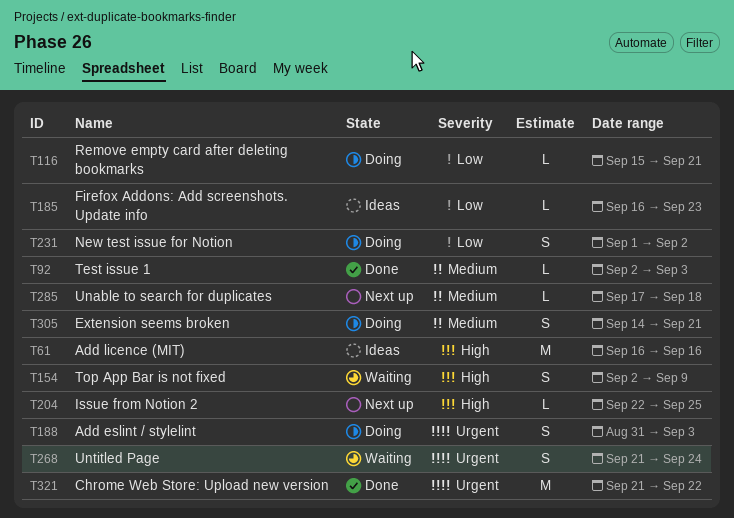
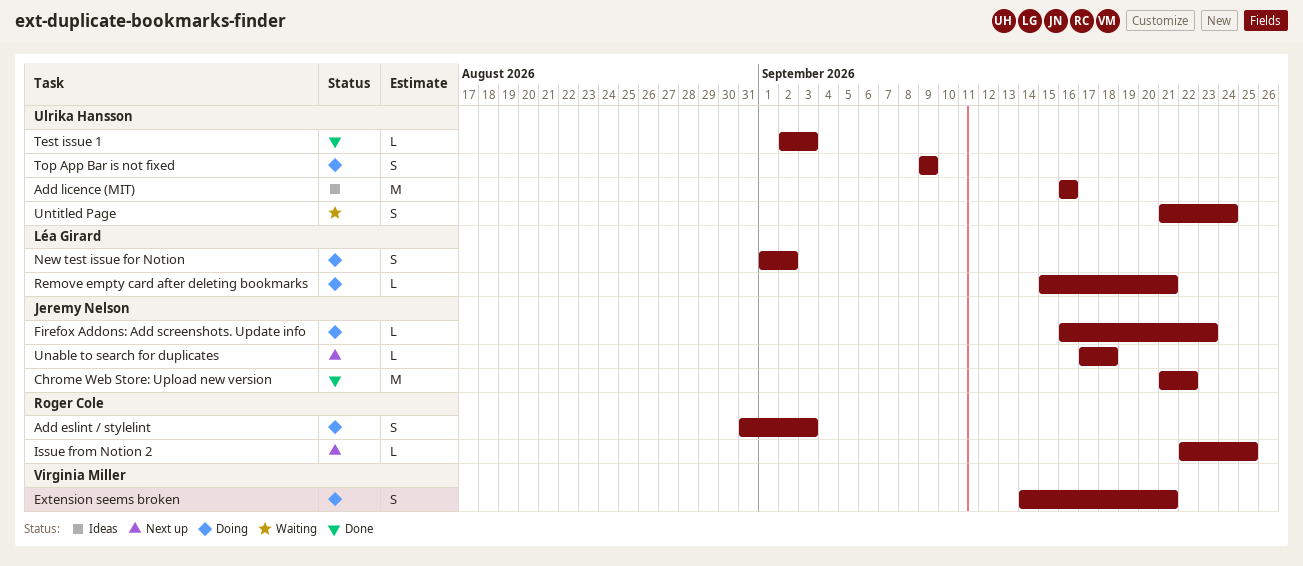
Firefox Addons: Add screenshots. Update info, status: Ideas -> Doing
Top App Bar is not fixed, status: Waiting -> Doing
Top App Bar is not fixed, start: Sep 2 -> Sep 9

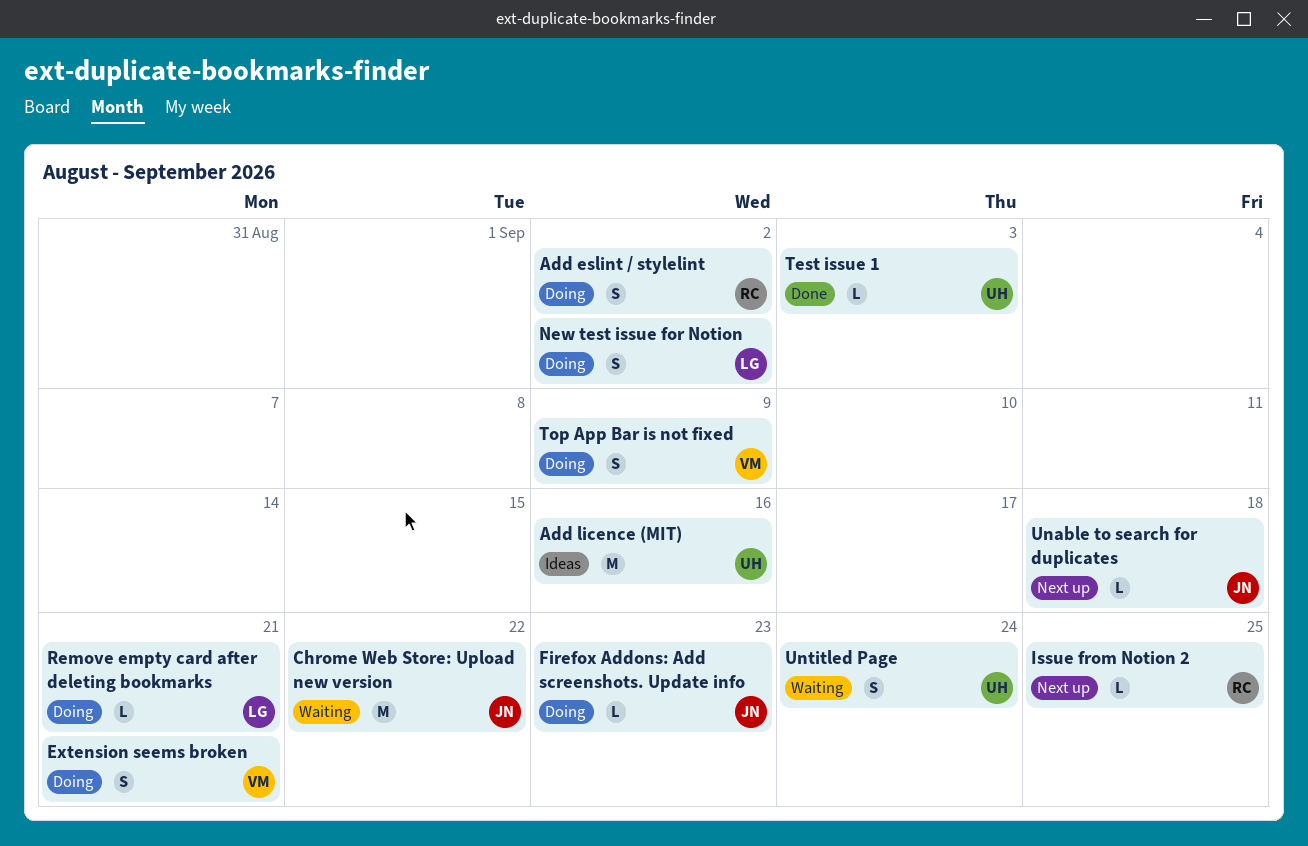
Add eslint / stylelint, due: Sep 3 -> Sep 2
Chrome Web Store: Upload new version, status: Done -> Waiting
Top App Bar is not fixed, owner: Ulrika Hansson -> Virginia Miller

